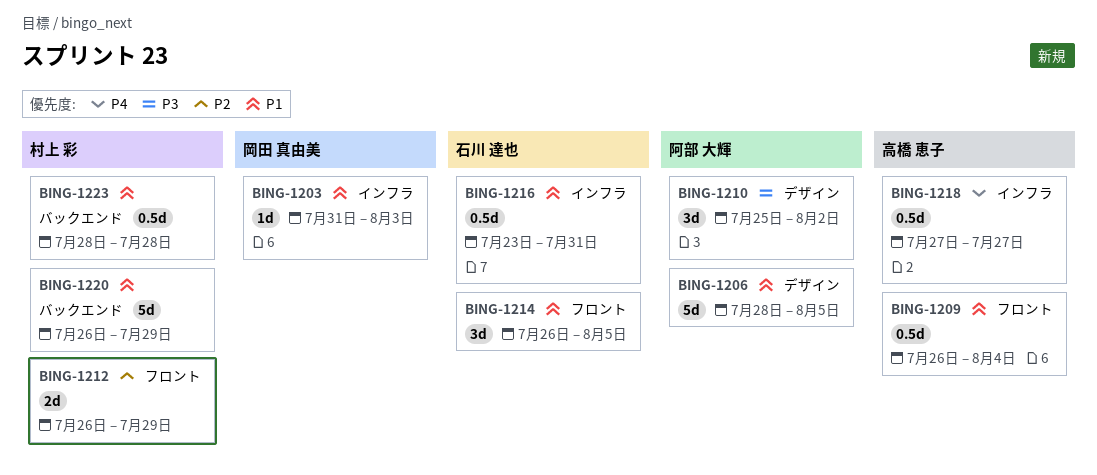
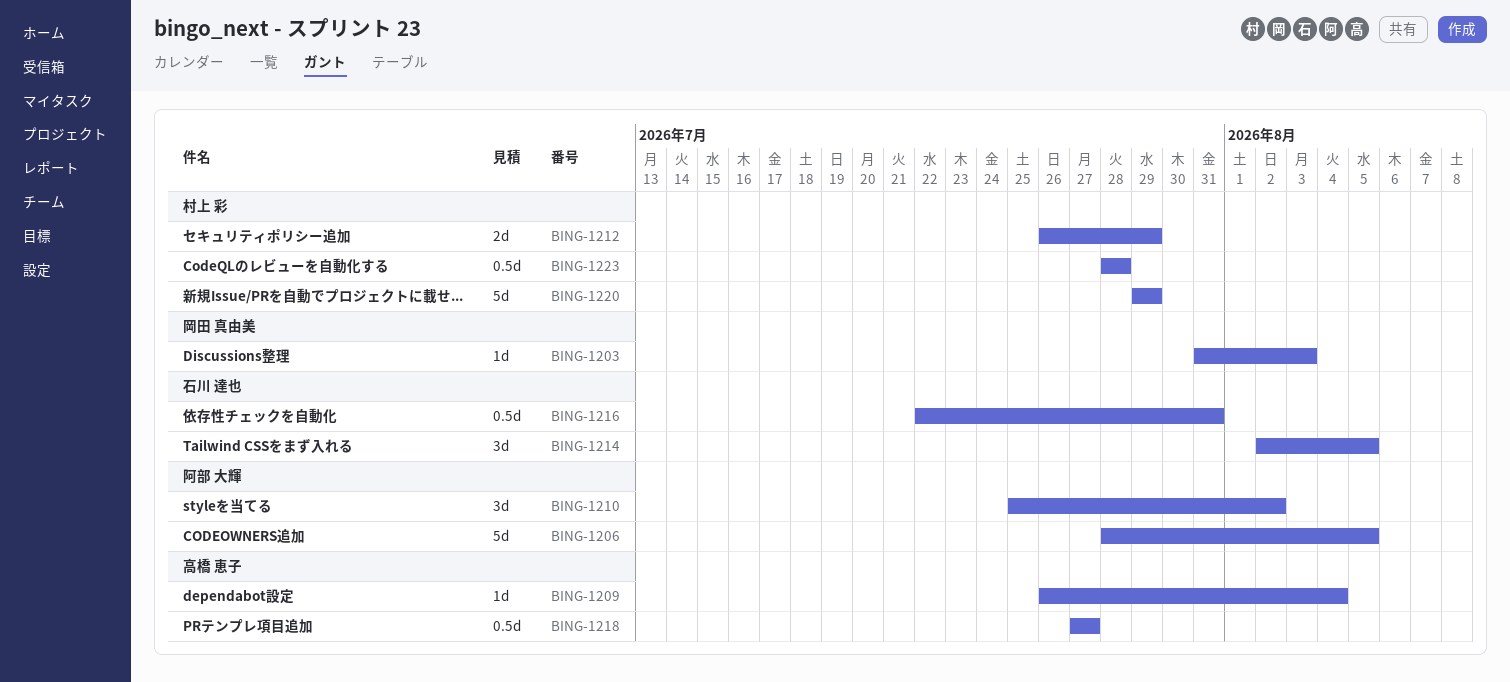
BING-1209, estimate: 0.5d -> 1d
BING-1214, start: Jul 26 -> Aug 2
BING-1216, start: Jul 23 -> Jul 22
BING-1220, start: Jul 26 -> Jul 29

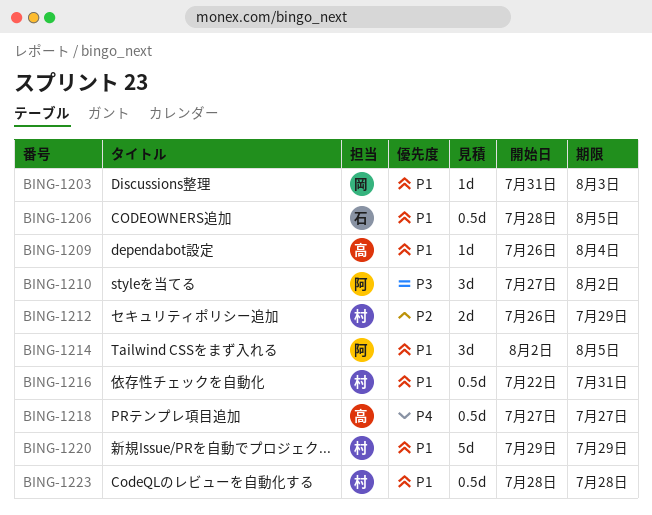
BING-1206, owner: 阿部 大輝 -> 石川 達也
BING-1206, estimate: 5d -> 0.5d
BING-1210, start: Jul 25 -> Jul 27
BING-1214, owner: 石川 達也 -> 阿部 大輝
BING-1216, owner: 石川 達也 -> 村上 彩

